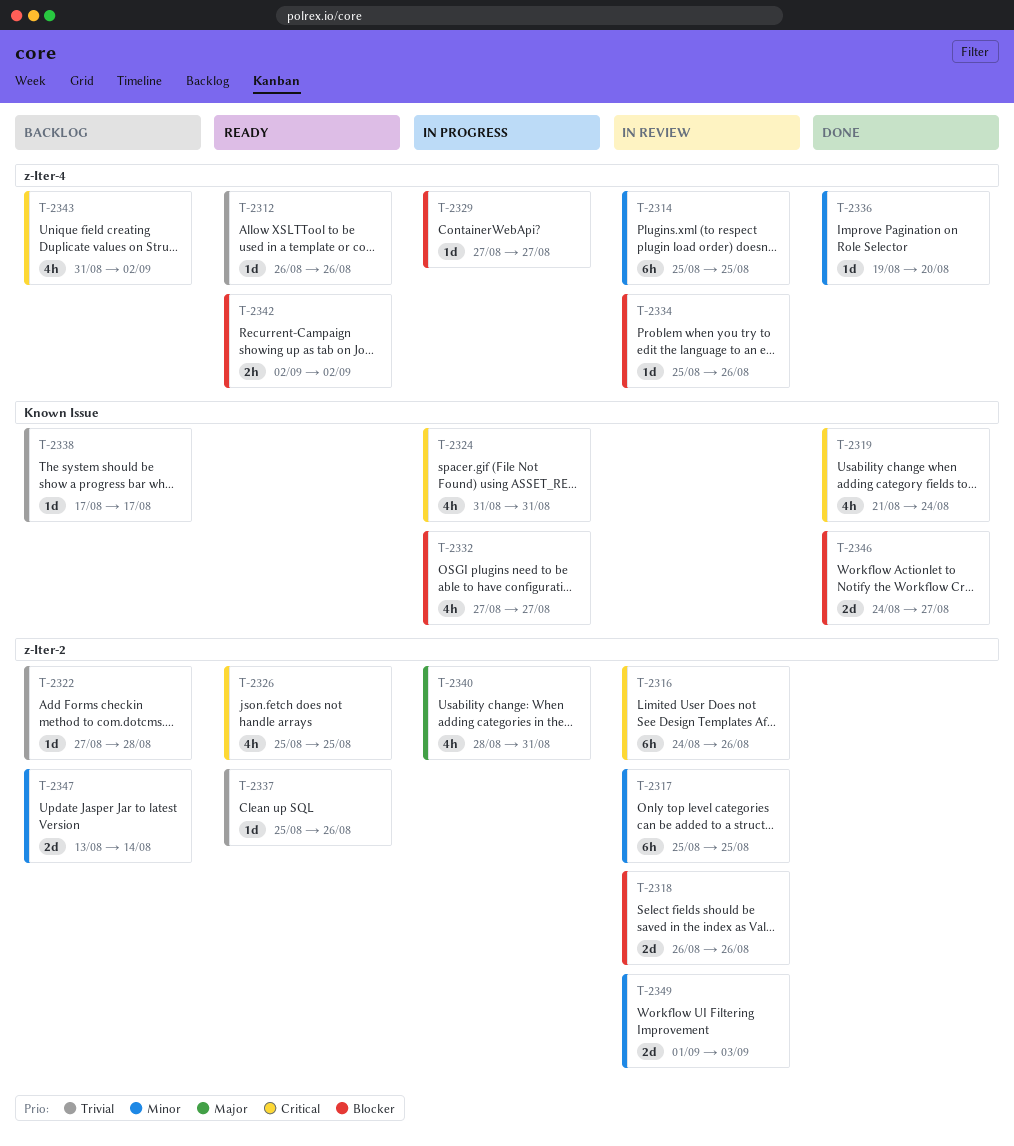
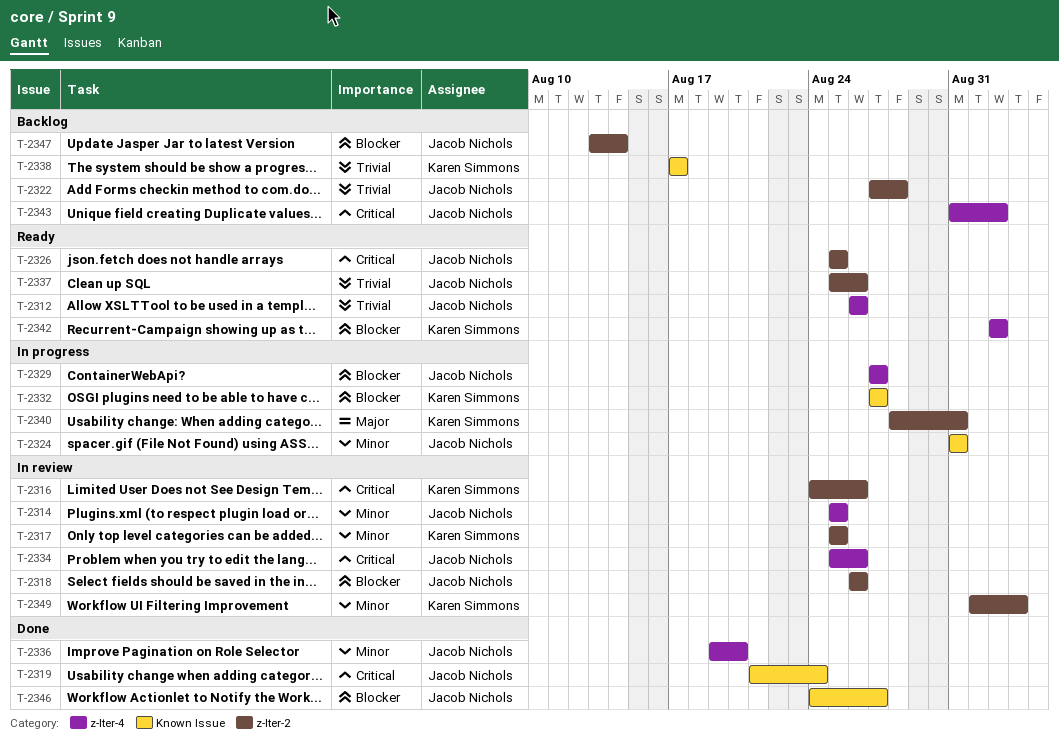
T-2324, priority: Critical -> Minor
T-2334, priority: Blocker -> Critical
T-2347, priority: Minor -> Blocker

